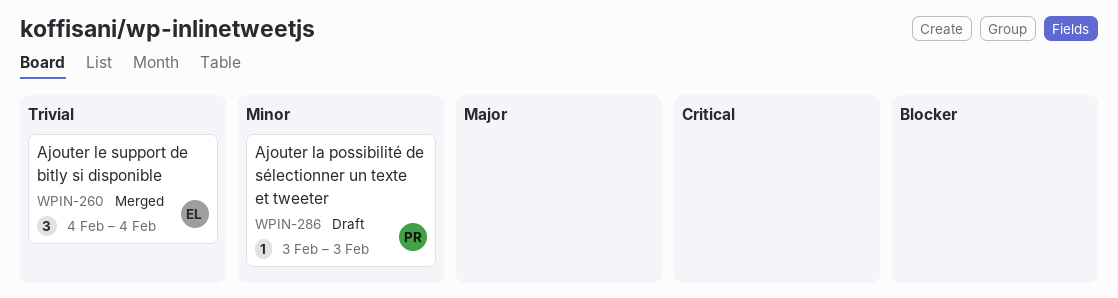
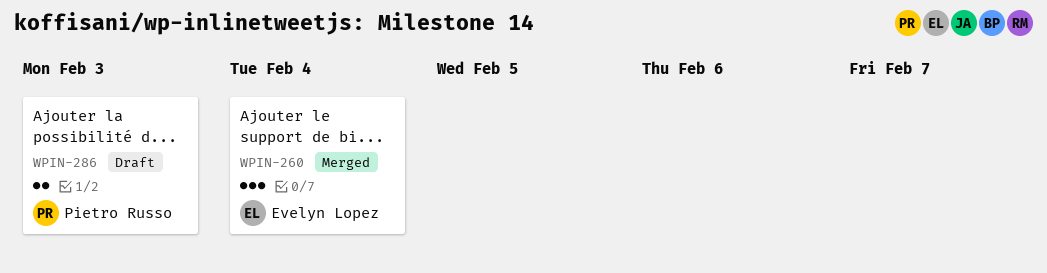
WPIN-286, estimate: 1 -> 2

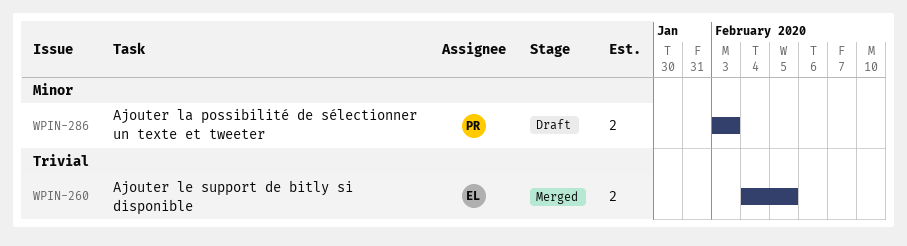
WPIN-260, estimate: 3 -> 2
WPIN-260, due: Feb 4 -> Feb 5

